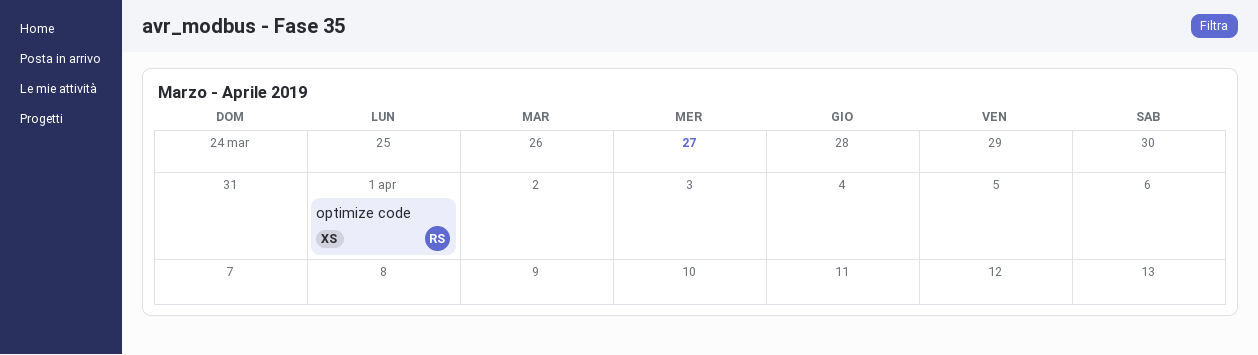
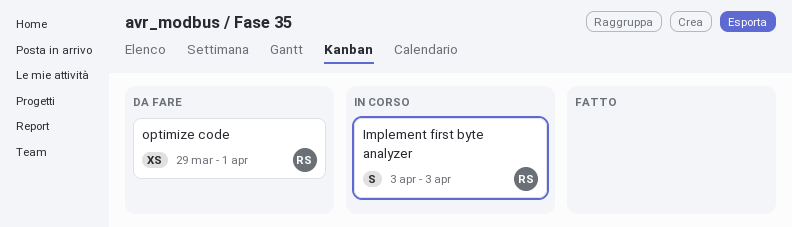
Implement first byte analyzer: none -> present

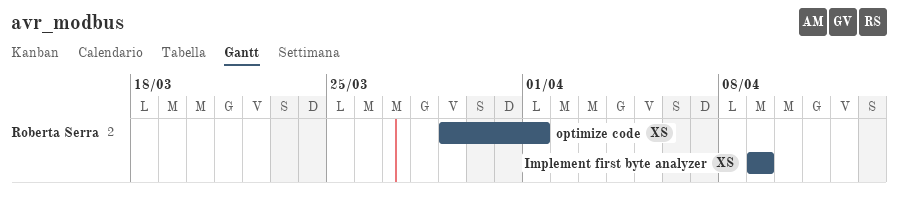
Implement first byte analyzer, estimate: S -> XS
Implement first byte analyzer, start: Apr 3 -> Apr 9
Implement first byte analyzer, due: Apr 3 -> Apr 9

